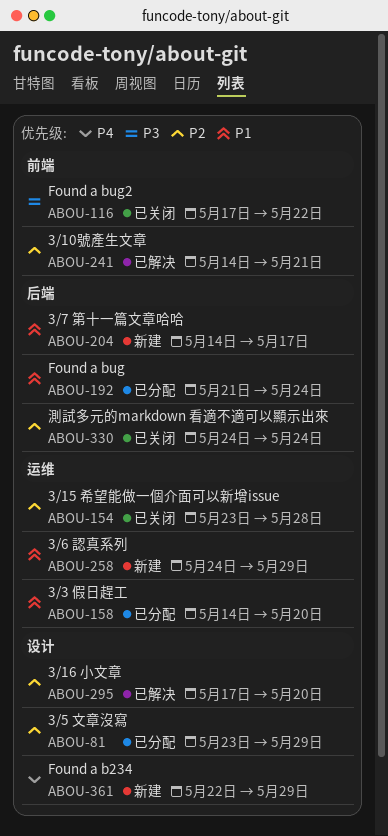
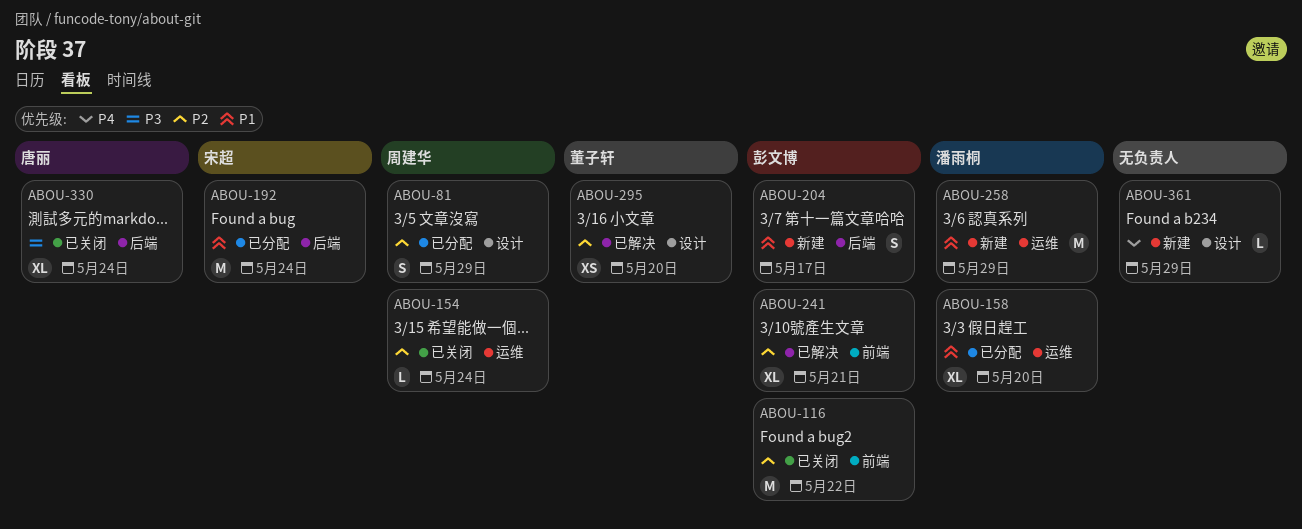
ABOU-116, priority: P3 -> P2
ABOU-154, due: May 28 -> May 24
ABOU-330, priority: P2 -> P3

